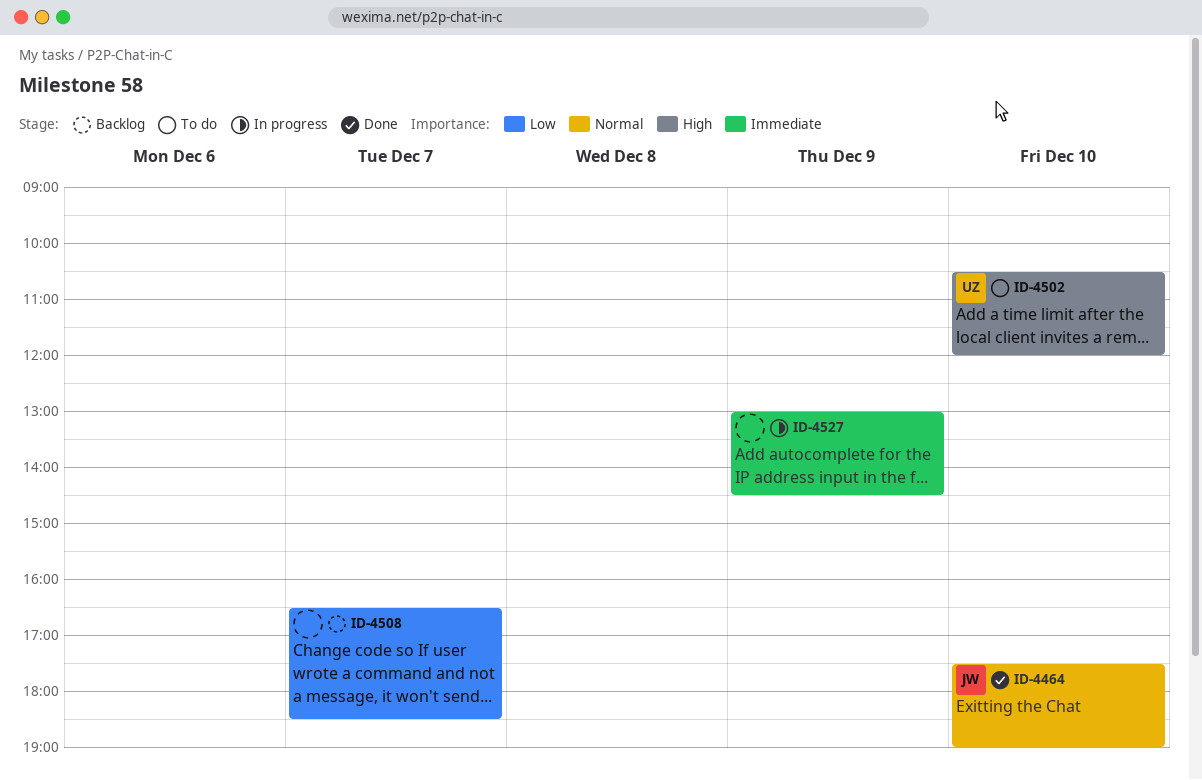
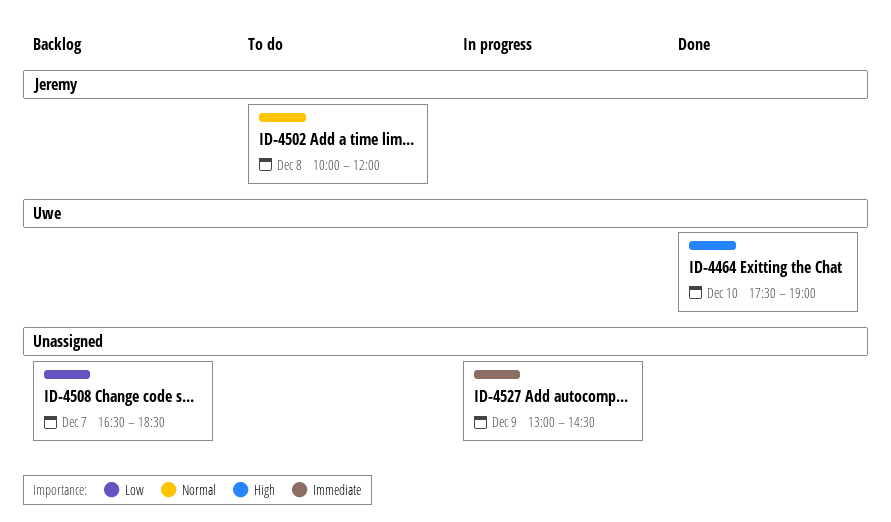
ID-4464, owner: Jeremy -> Uwe
ID-4464, priority: Normal -> High
ID-4502, owner: Uwe -> Jeremy
ID-4502, priority: High -> Normal
ID-4502, day: Dec 10 -> Dec 8
ID-4502, begins: 10:30 -> 10:00

